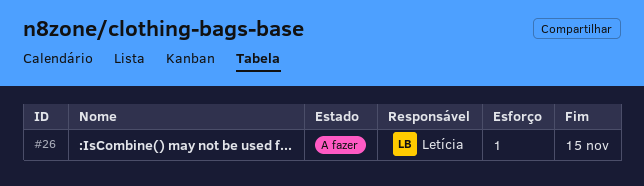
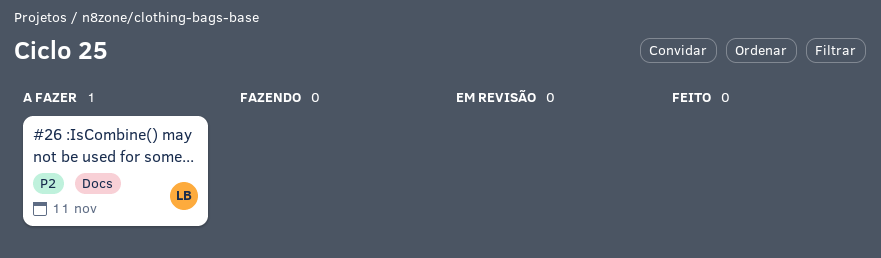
#26, due: Nov 15 -> Nov 11

